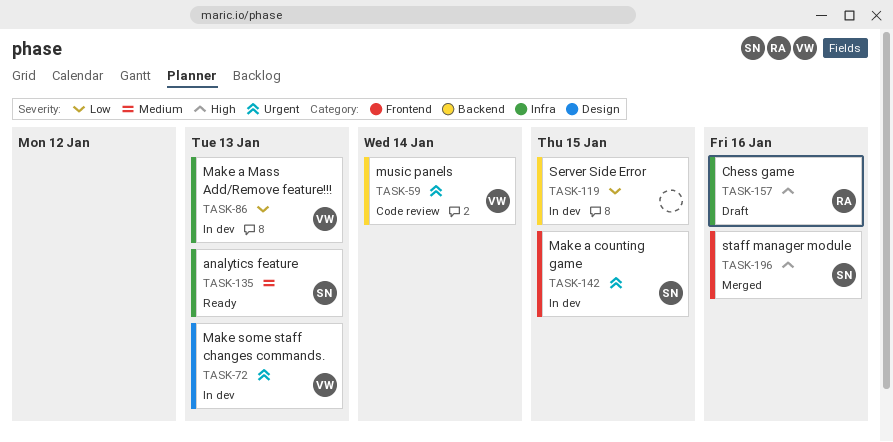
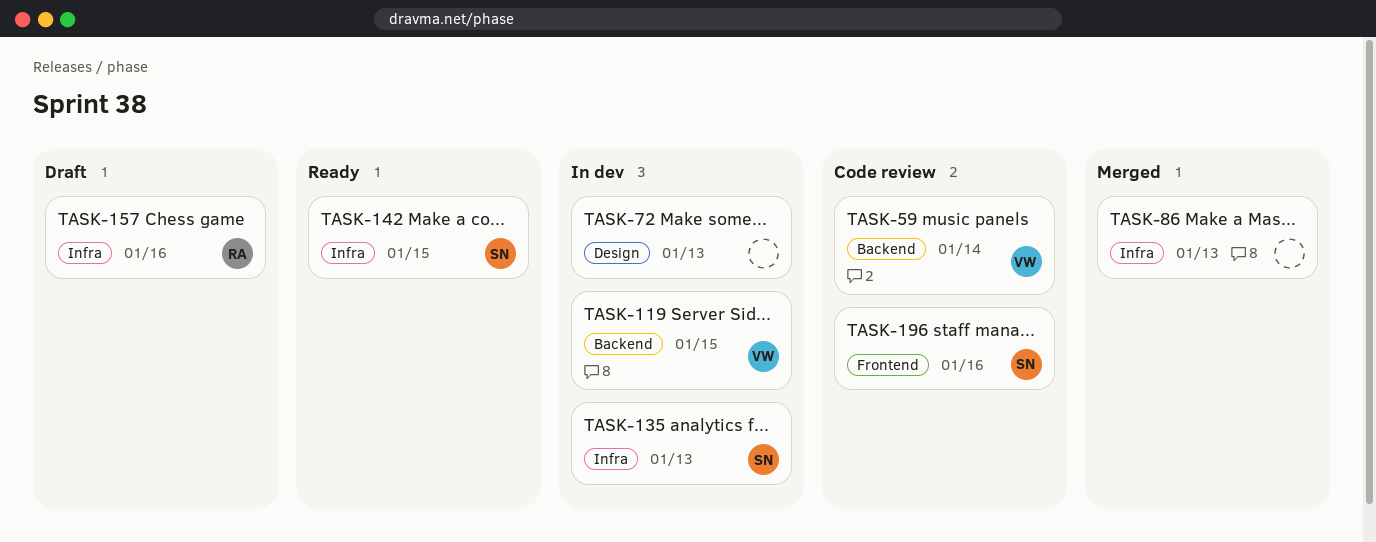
TASK-72, owner: VW -> none
TASK-86, status: In dev -> Merged
TASK-86, owner: VW -> none
TASK-119, owner: none -> VW
TASK-135, status: Ready -> In dev
TASK-142, status: In dev -> Ready
TASK-142, label: Frontend -> Infra
TASK-196, status: Merged -> Code review

